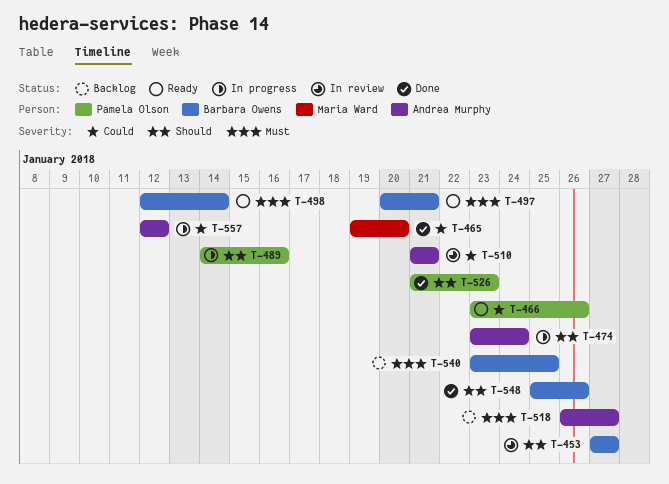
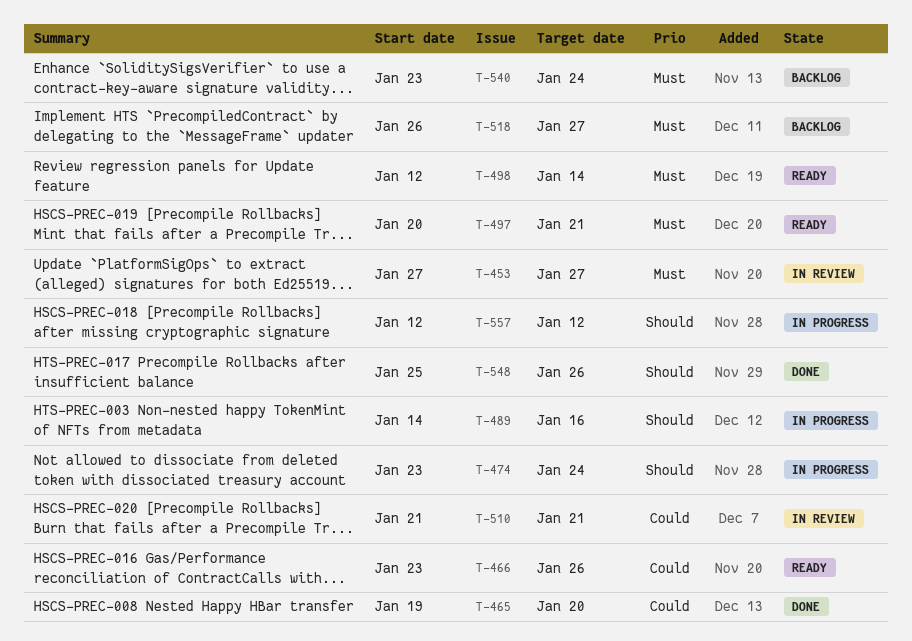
T-453, priority: Should -> Must
T-526: present -> none
T-540, due: Jan 25 -> Jan 24
T-557, priority: Could -> Should

